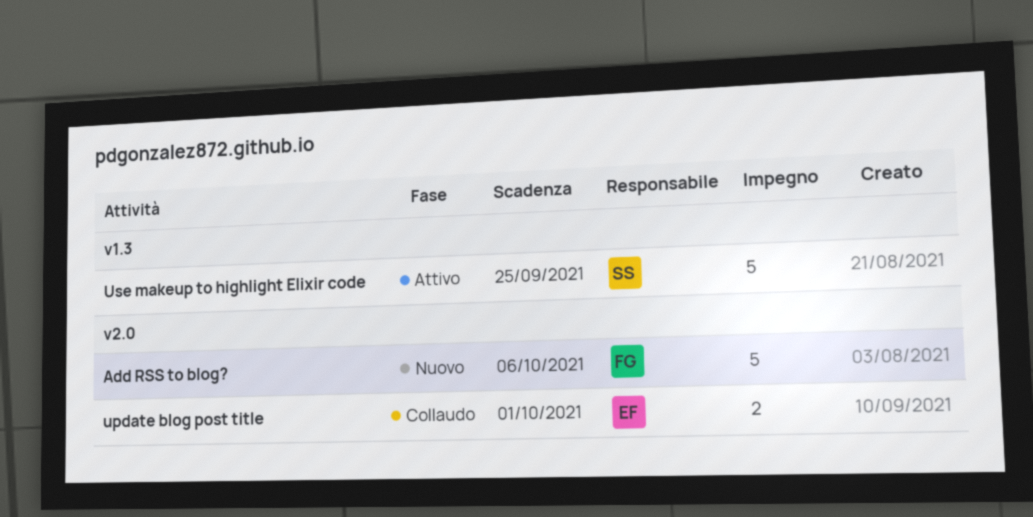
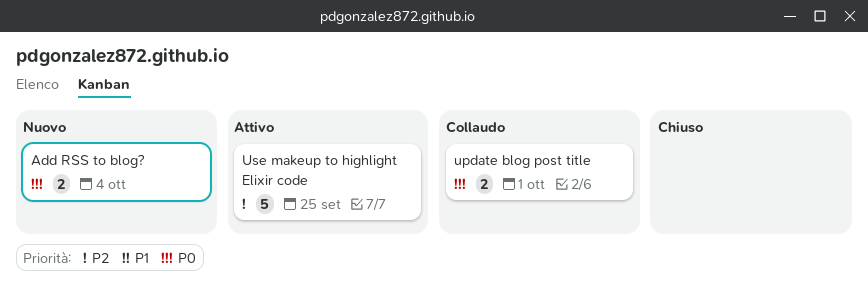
Add RSS to blog?, estimate: 5 -> 2
Add RSS to blog?, due: Oct 6 -> Oct 4

